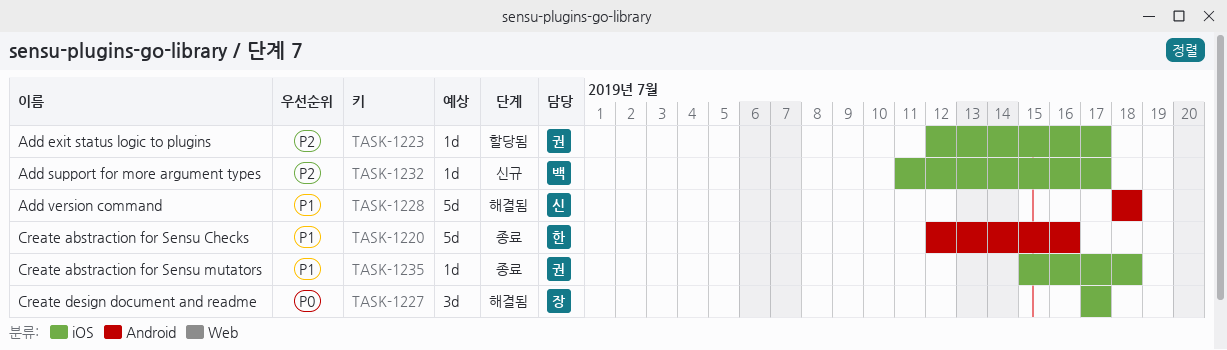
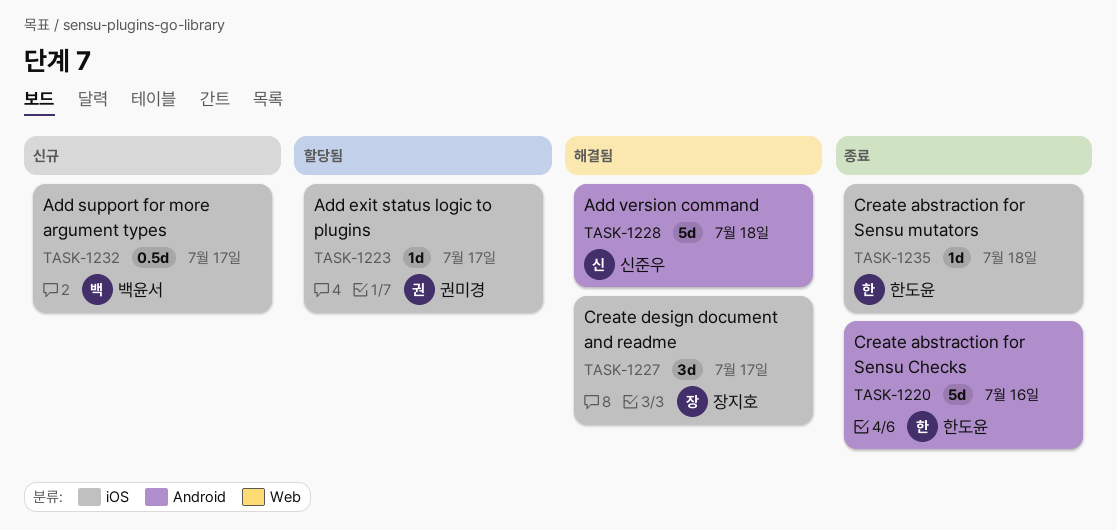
TASK-1232, estimate: 1d -> 0.5d
TASK-1235, owner: 권미경 -> 한도윤

